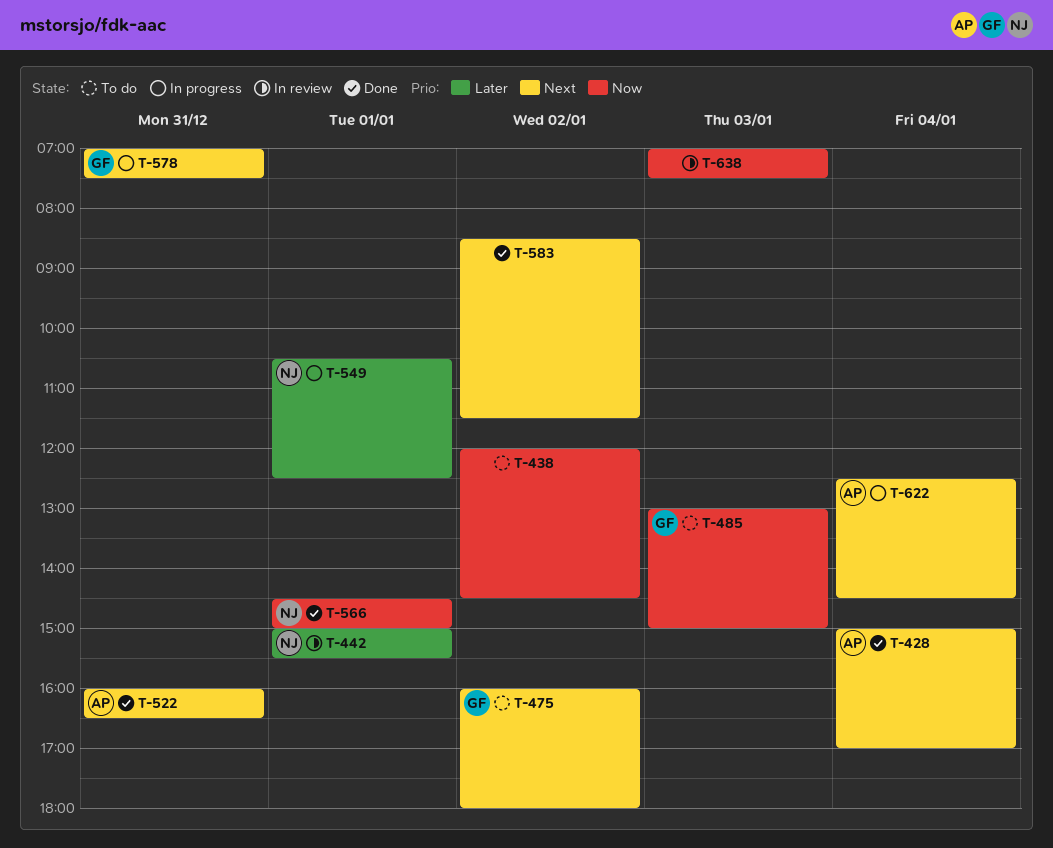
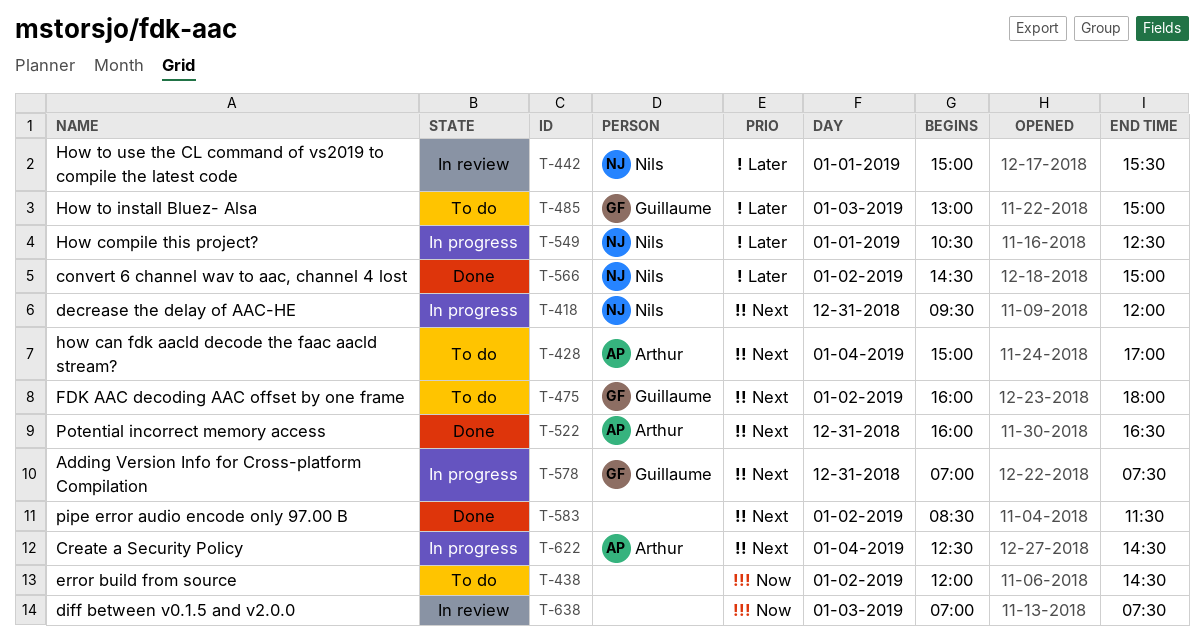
T-418: none -> present
T-428, status: Done -> To do
T-485, priority: Now -> Later
T-566, priority: Now -> Later
T-566, day: Jan 1 -> Jan 2

